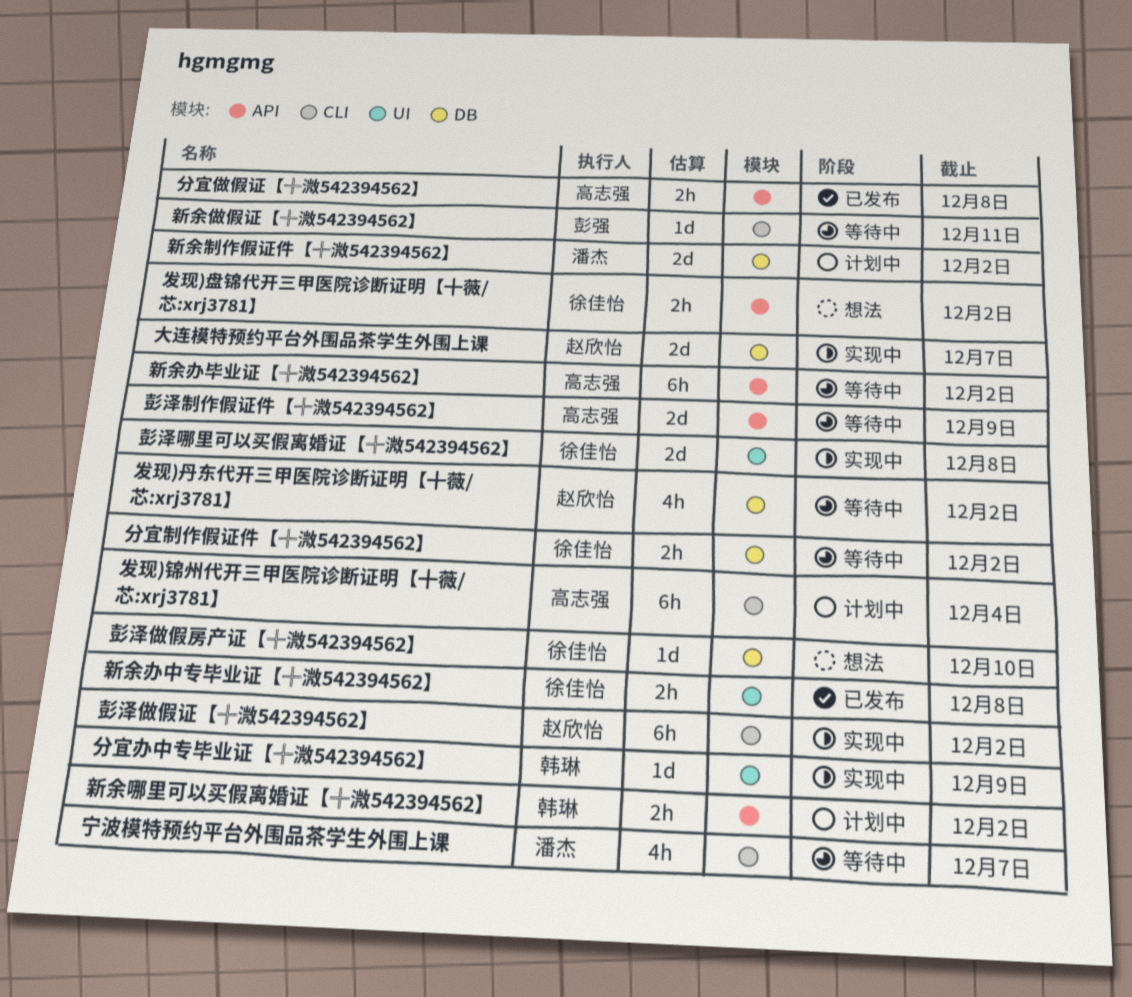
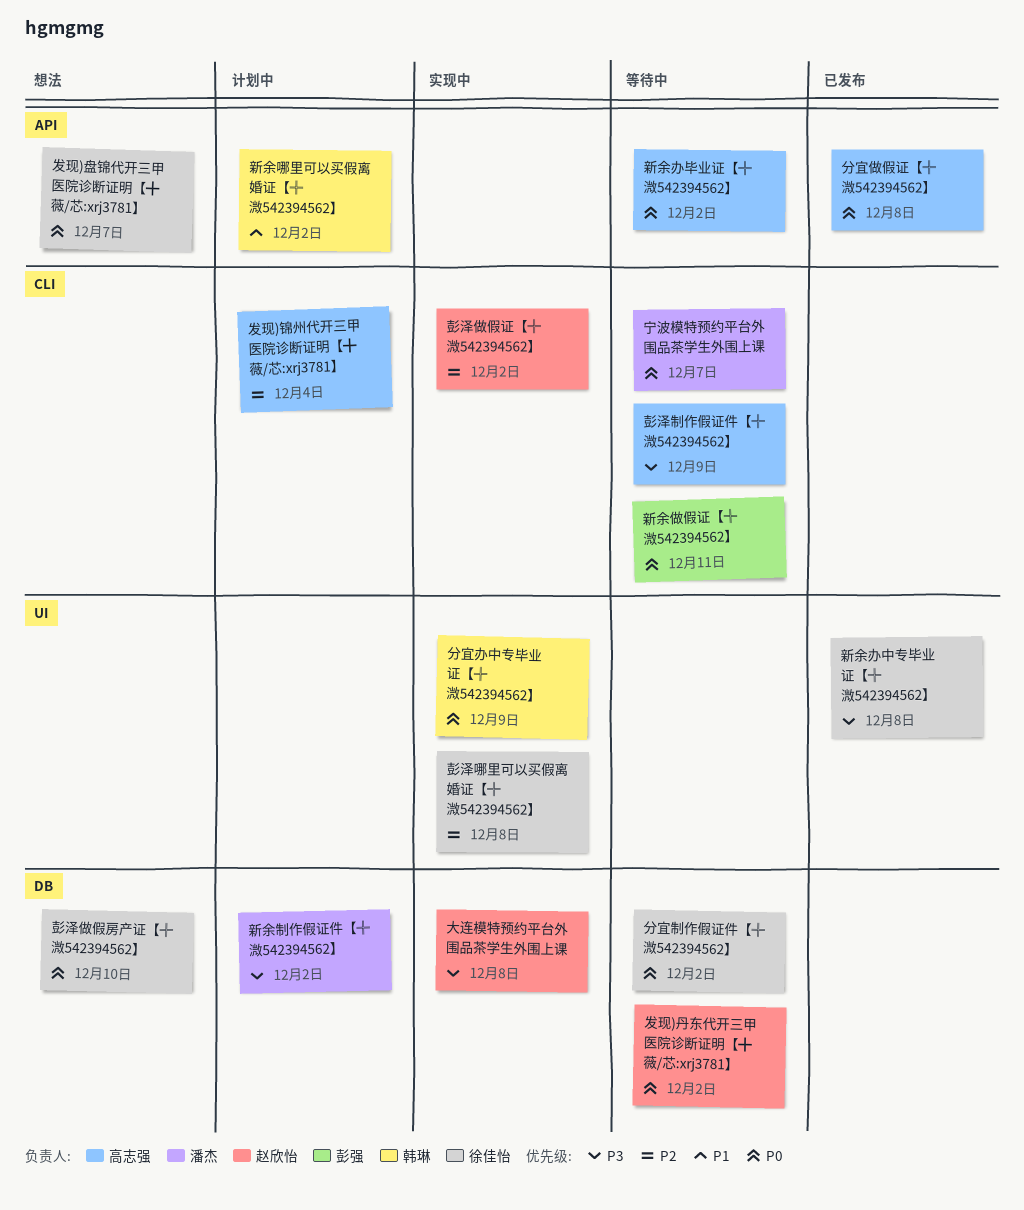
发现)盘锦代开三甲医院诊断证明【╋薇/芯:xrj3781】, due: Dec 2 -> Dec 7
大连模特预约平台外围品茶学生外围上课, due: Dec 7 -> Dec 8
彭泽制作假证件【╬溦542394562】, label: API -> CLI

